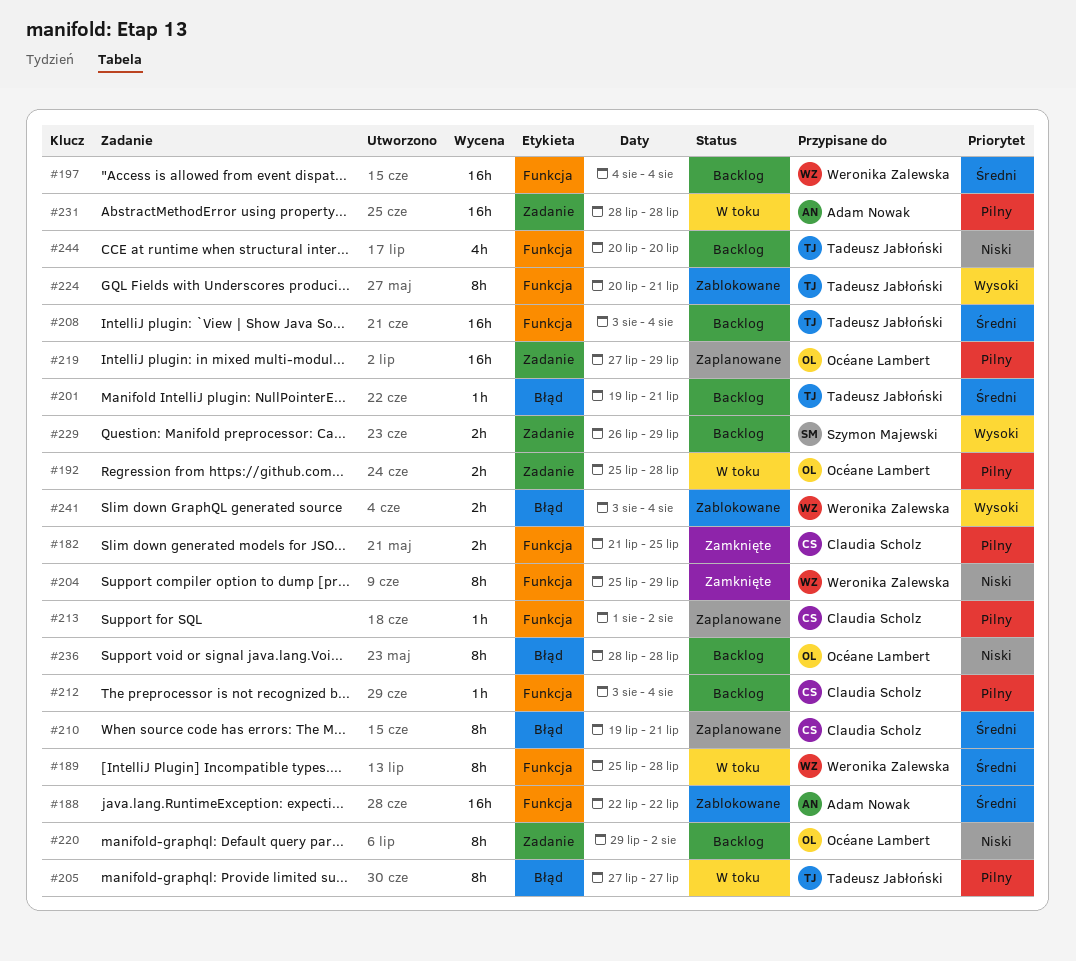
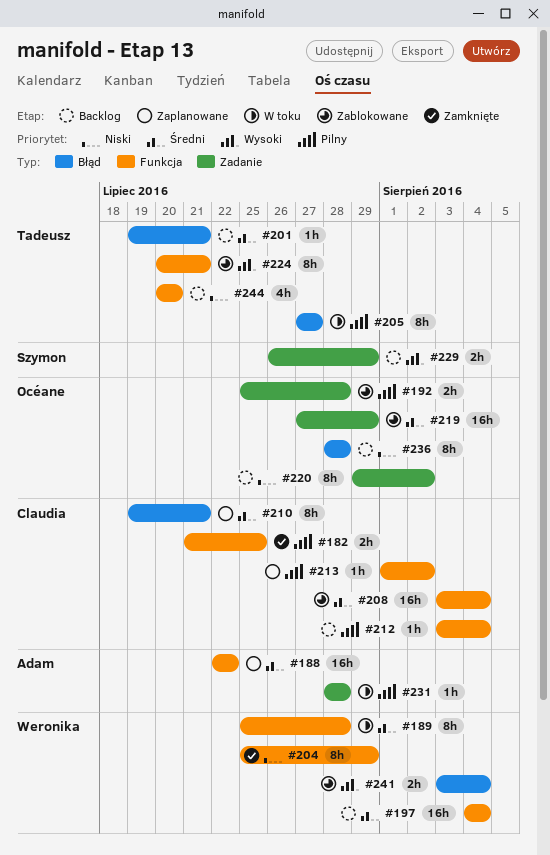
#188, status: Zablokowane -> Zaplanowane
#192, status: W toku -> Zablokowane
#208, status: Backlog -> Zablokowane
#208, owner: Tadeusz Jabłoński -> Claudia Scholz
#219, status: Zaplanowane -> Zablokowane
#219, priority: Pilny -> Średni
#231, estimate: 16h -> 1h

